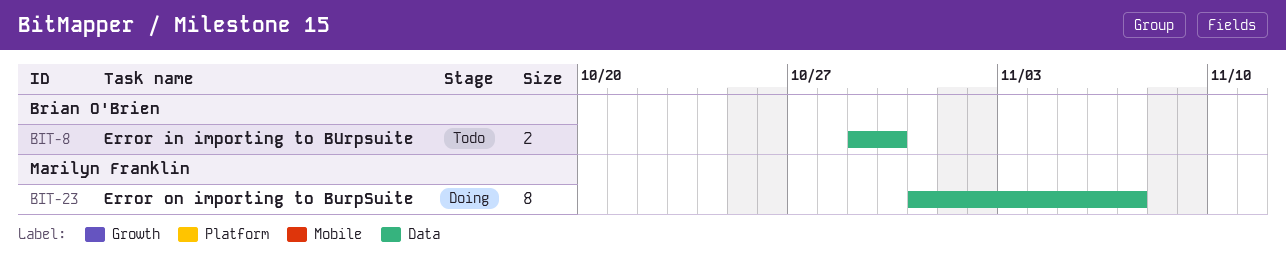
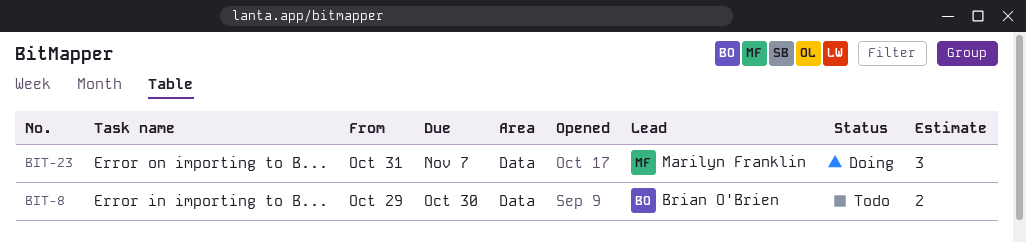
BIT-23, estimate: 8 -> 3

